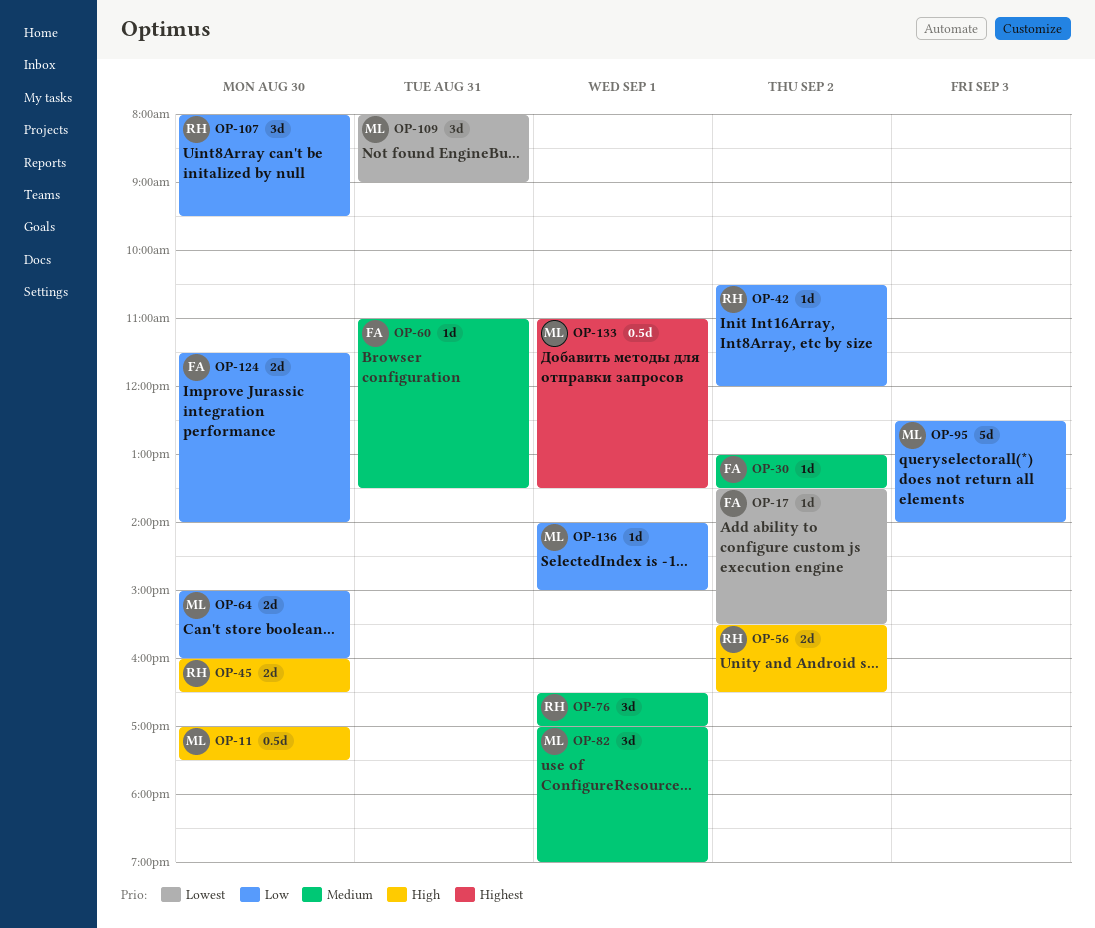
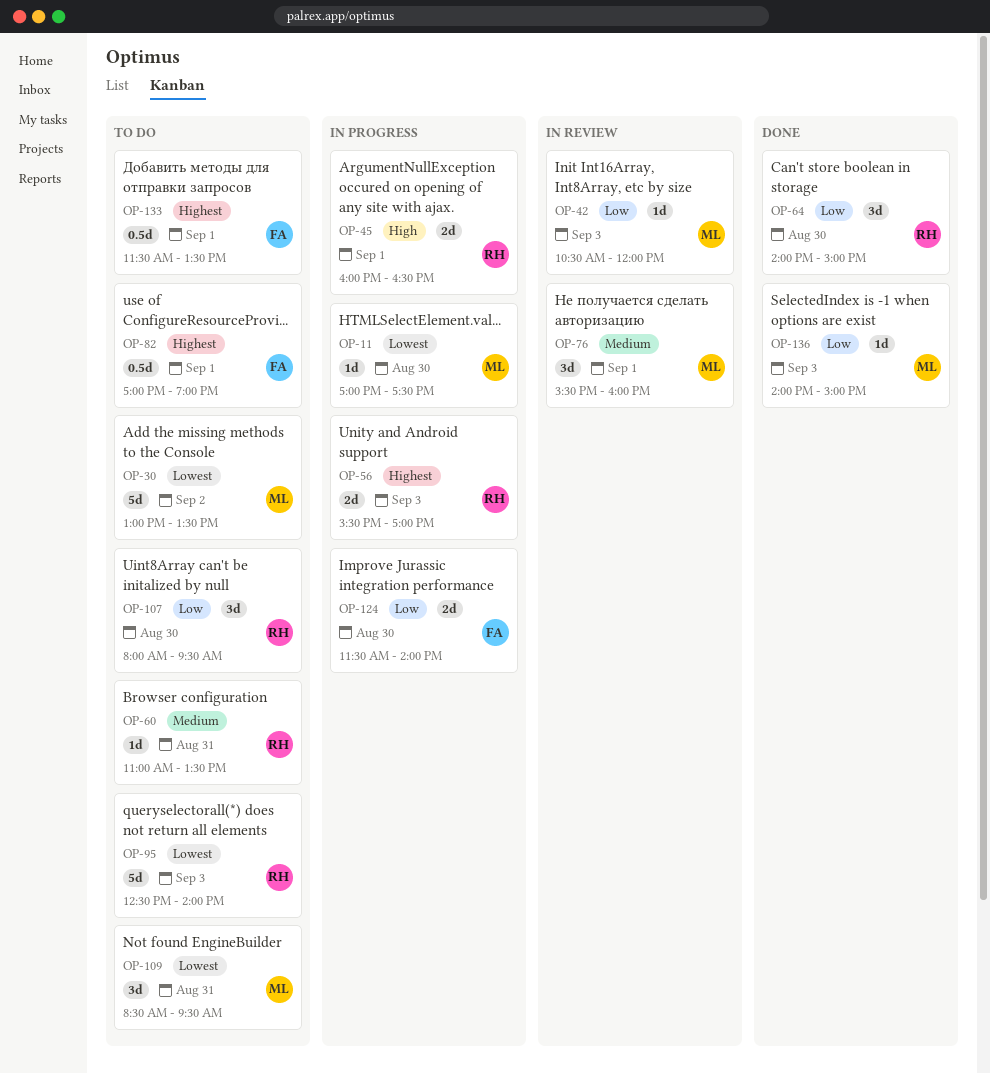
OP-11, priority: High -> Lowest
OP-11, estimate: 0.5d -> 1d
OP-17: present -> none
OP-30, owner: FA -> ML
OP-30, priority: Medium -> Lowest
OP-30, estimate: 1d -> 5d
OP-42, owner: RH -> ML
OP-42, day: Sep 2 -> Sep 3
OP-45, day: Aug 30 -> Sep 1
OP-56, priority: High -> Highest
OP-56, day: Sep 2 -> Sep 3
OP-56, ends: 16:30 -> 17:00
OP-60, owner: FA -> RH
OP-64, owner: ML -> RH
OP-64, estimate: 2d -> 3d
OP-64, begins: 15:00 -> 14:00
OP-64, ends: 16:00 -> 15:00
OP-76, owner: RH -> ML
OP-76, begins: 16:30 -> 15:30
OP-76, ends: 17:00 -> 16:00
OP-82, owner: ML -> FA
OP-82, priority: Medium -> Highest
OP-82, estimate: 3d -> 0.5d
OP-95, owner: ML -> RH
OP-95, priority: Low -> Lowest
OP-109, begins: 08:00 -> 08:30
OP-109, ends: 09:00 -> 09:30
OP-133, owner: ML -> FA
OP-133, begins: 11:00 -> 11:30
OP-136, day: Sep 1 -> Sep 3

